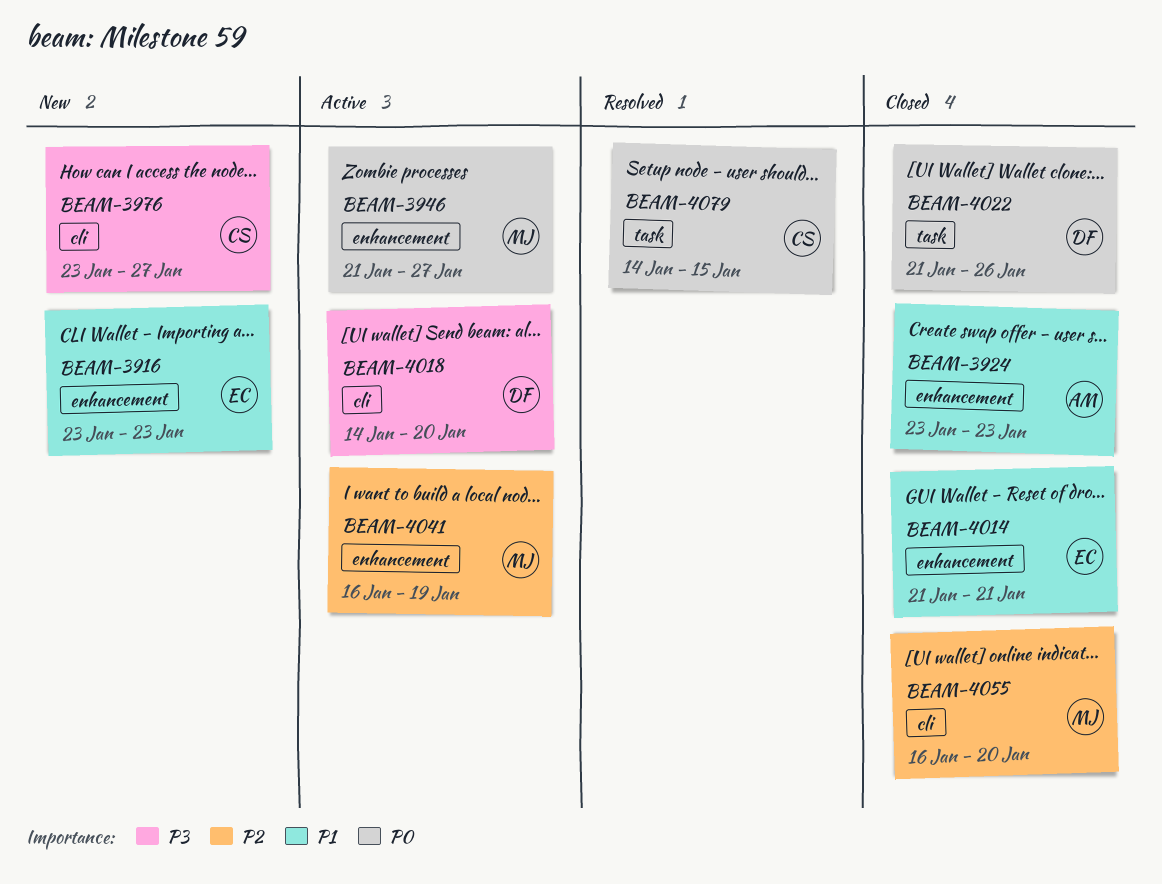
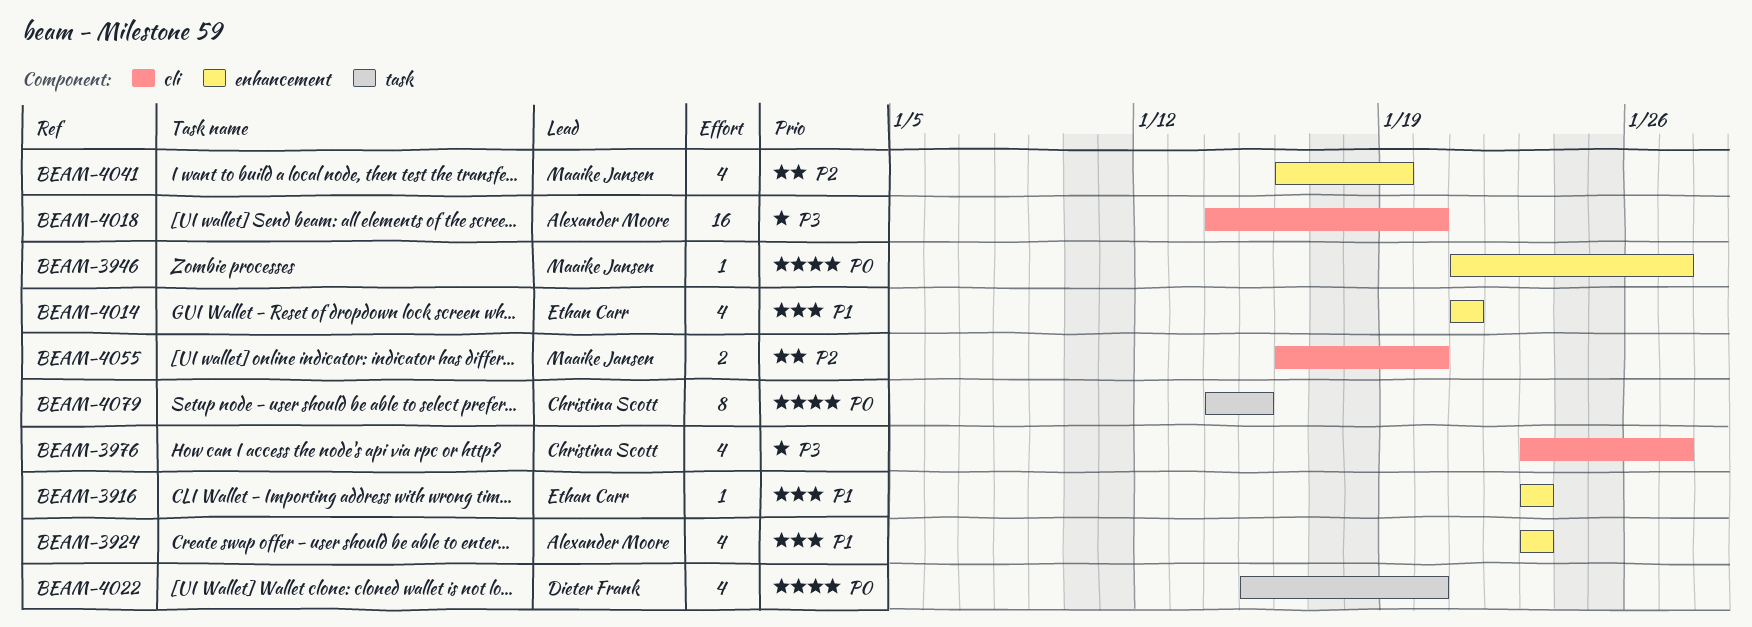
BEAM-4018, owner: Dieter Frank -> Alexander Moore
BEAM-4022, start: Jan 21 -> Jan 15
BEAM-4022, due: Jan 26 -> Jan 20

